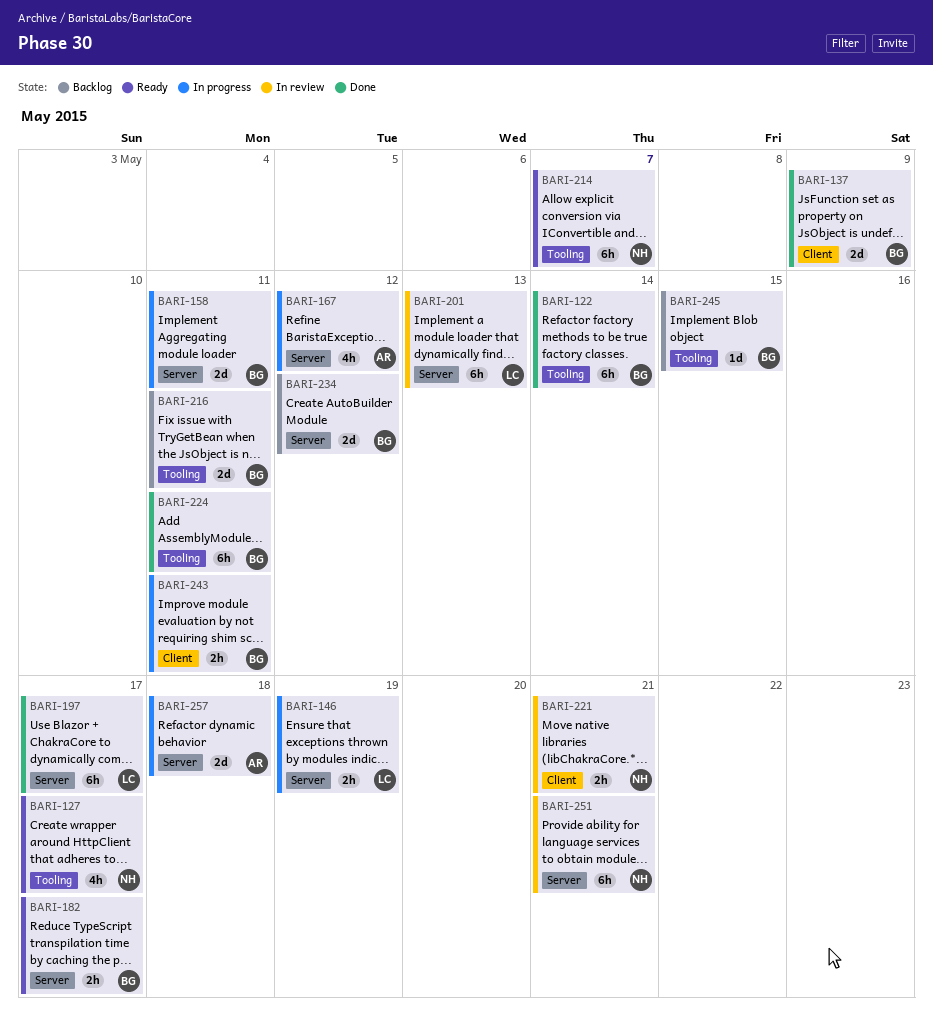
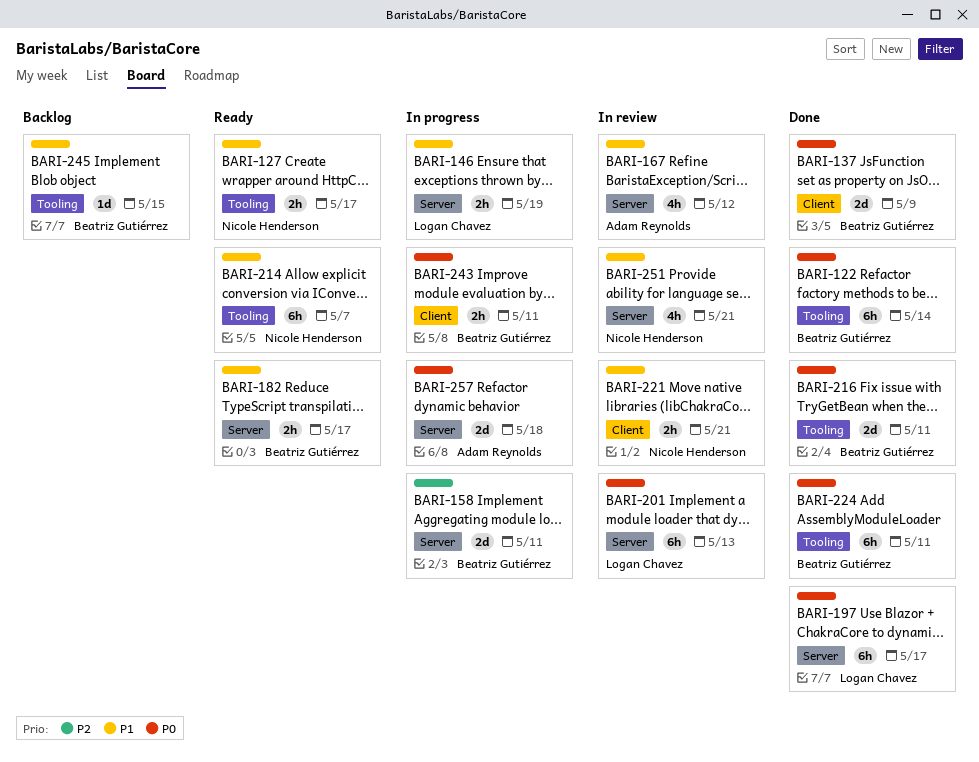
BARI-127, estimate: 4h -> 2h
BARI-167, status: In progress -> In review
BARI-216, status: Backlog -> Done
BARI-234: present -> none
BARI-251, estimate: 6h -> 4h

